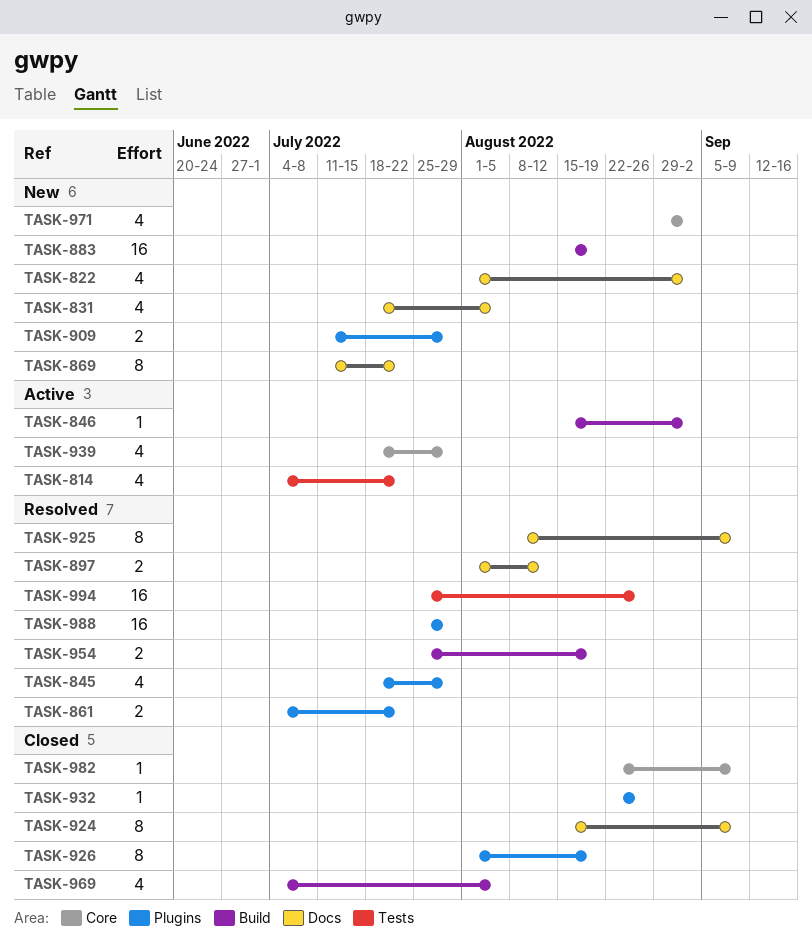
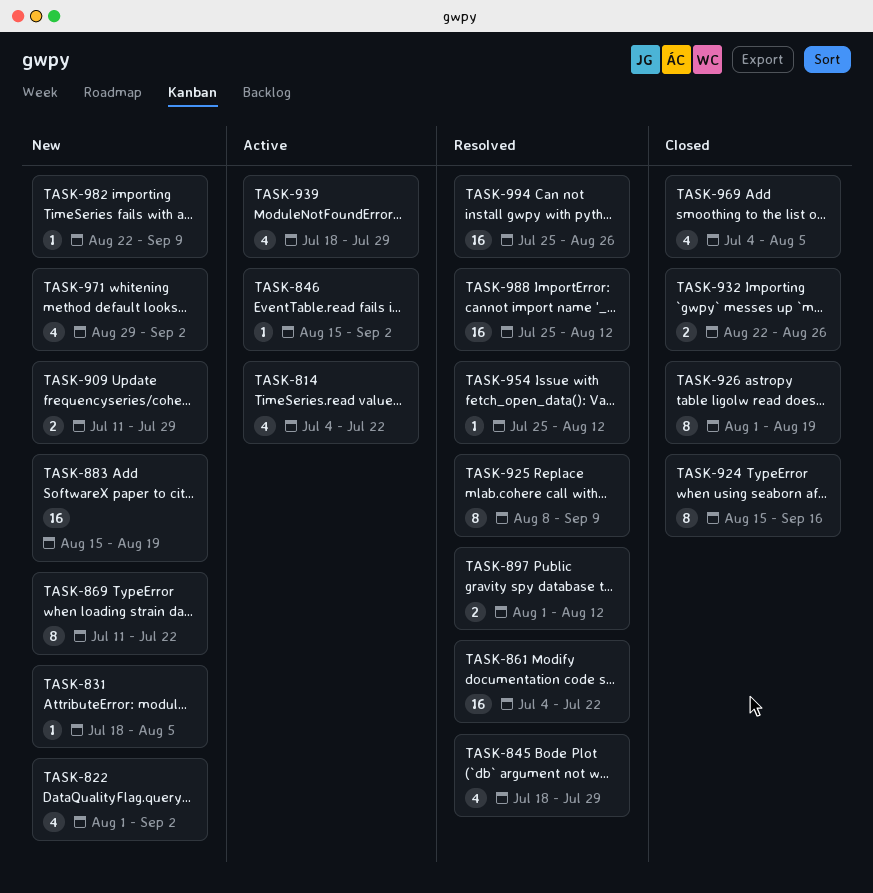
TASK-831, estimate: 4 -> 1
TASK-861, estimate: 2 -> 16
TASK-924, due: Sep 9 -> Sep 16
TASK-932, estimate: 1 -> 2
TASK-954, estimate: 2 -> 1
TASK-954, due: Aug 19 -> Aug 12
TASK-982, status: Closed -> New
TASK-988, due: Jul 29 -> Aug 12

